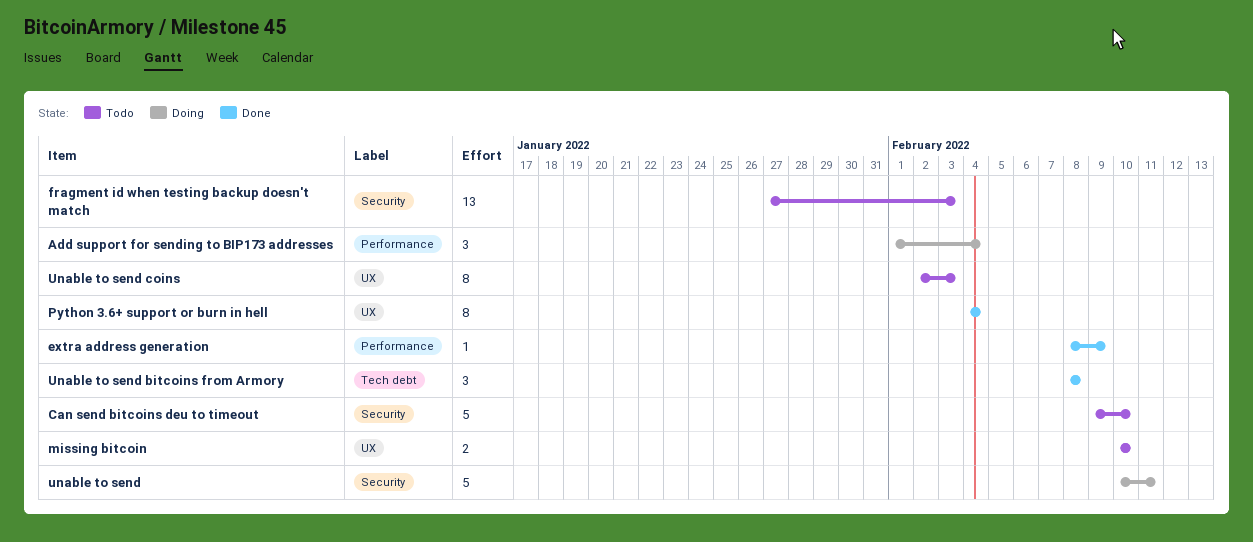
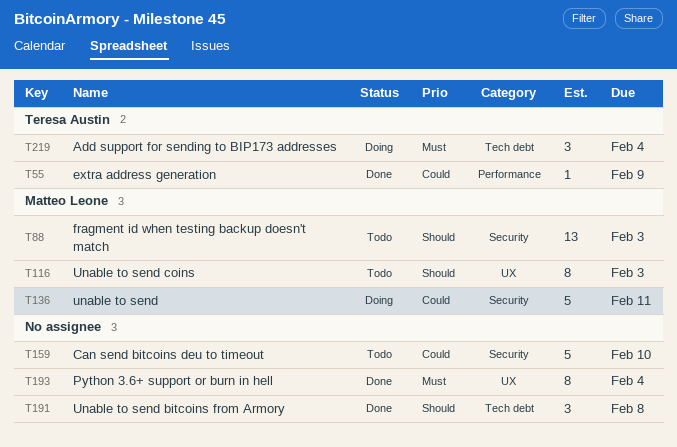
Add support for sending to BIP173 addresses, label: Performance -> Tech debt
missing bitcoin: present -> none

